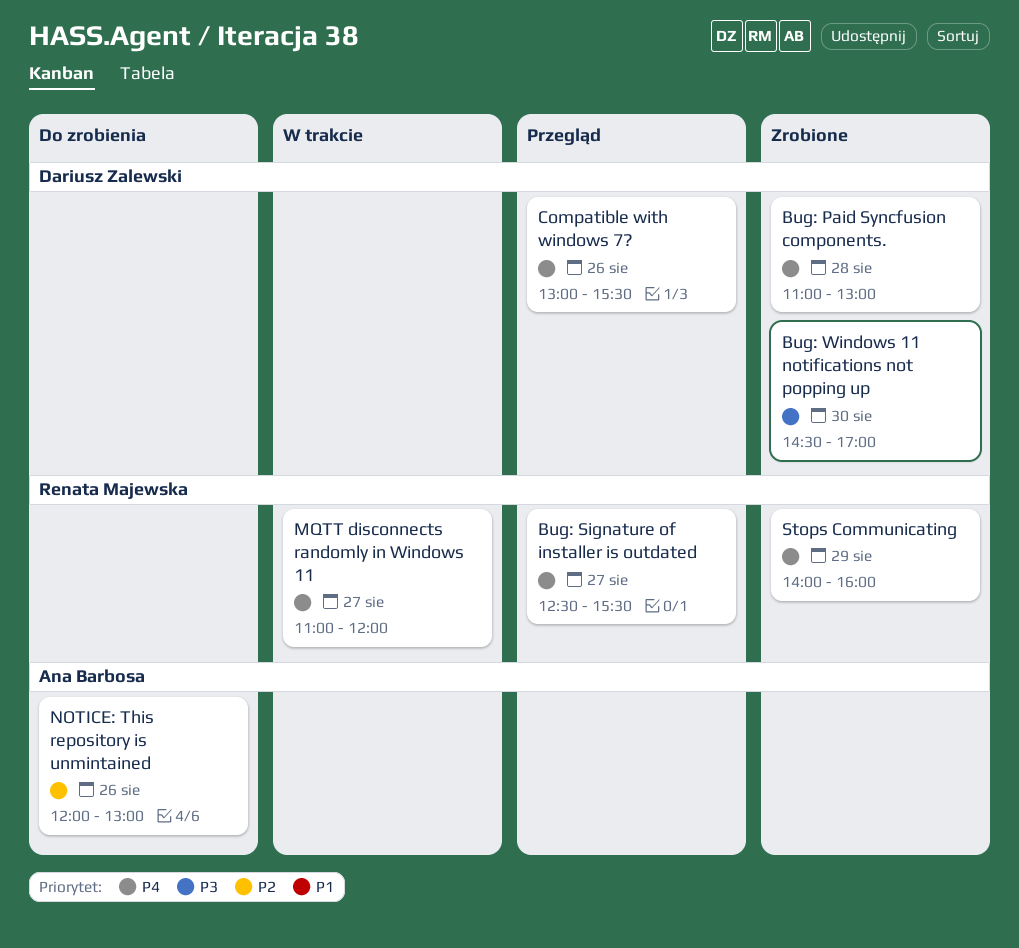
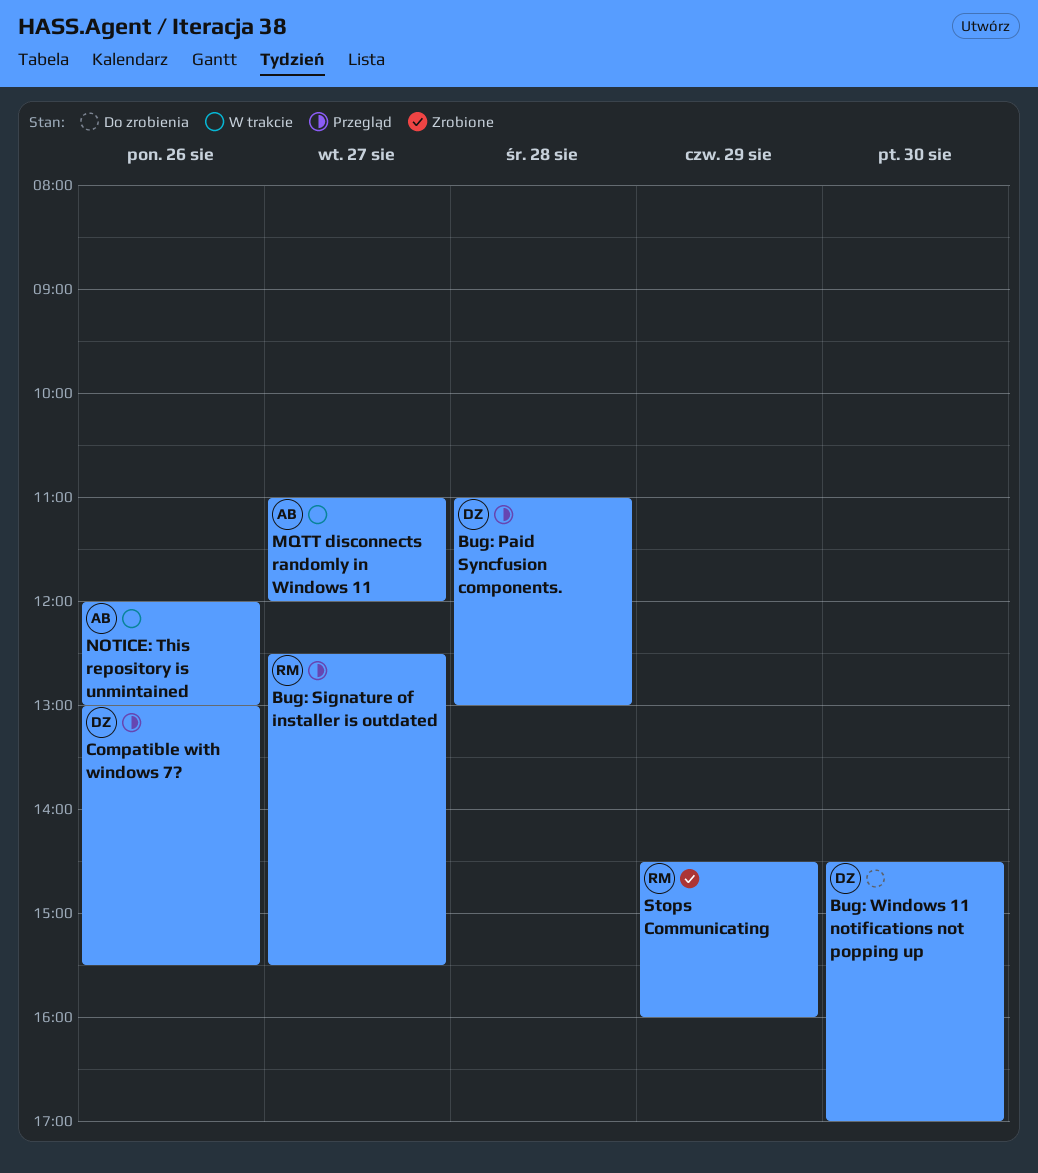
Bug: Paid Syncfusion components., status: Zrobione -> Przegląd
Bug: Windows 11 notifications not popping up, status: Zrobione -> Do zrobienia
MQTT disconnects randomly in Windows 11, owner: Renata Majewska -> Ana Barbosa
NOTICE: This repository is unmintained, status: Do zrobienia -> W trakcie
Stops Communicating, begins: 14:00 -> 14:30

